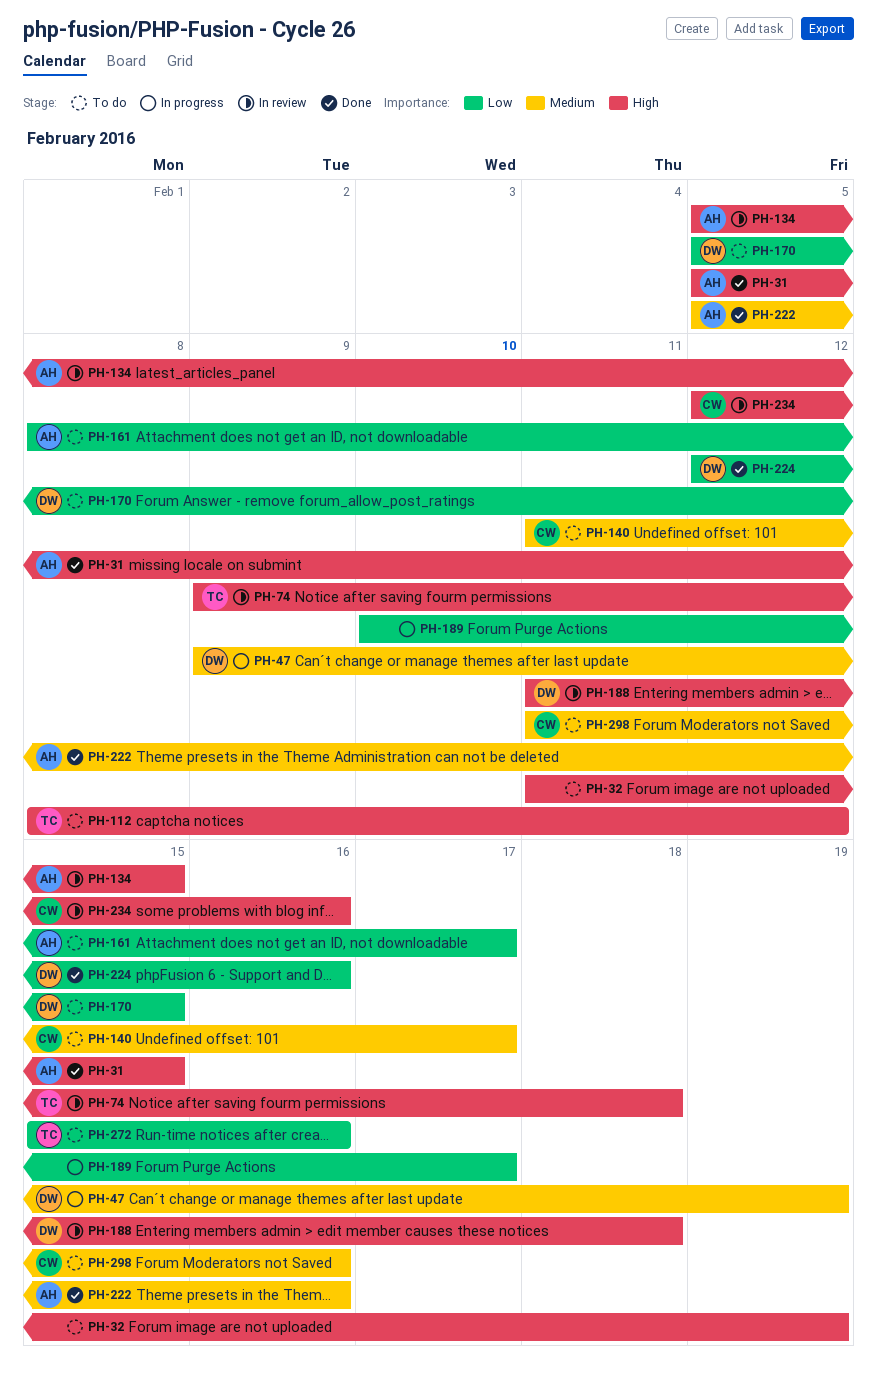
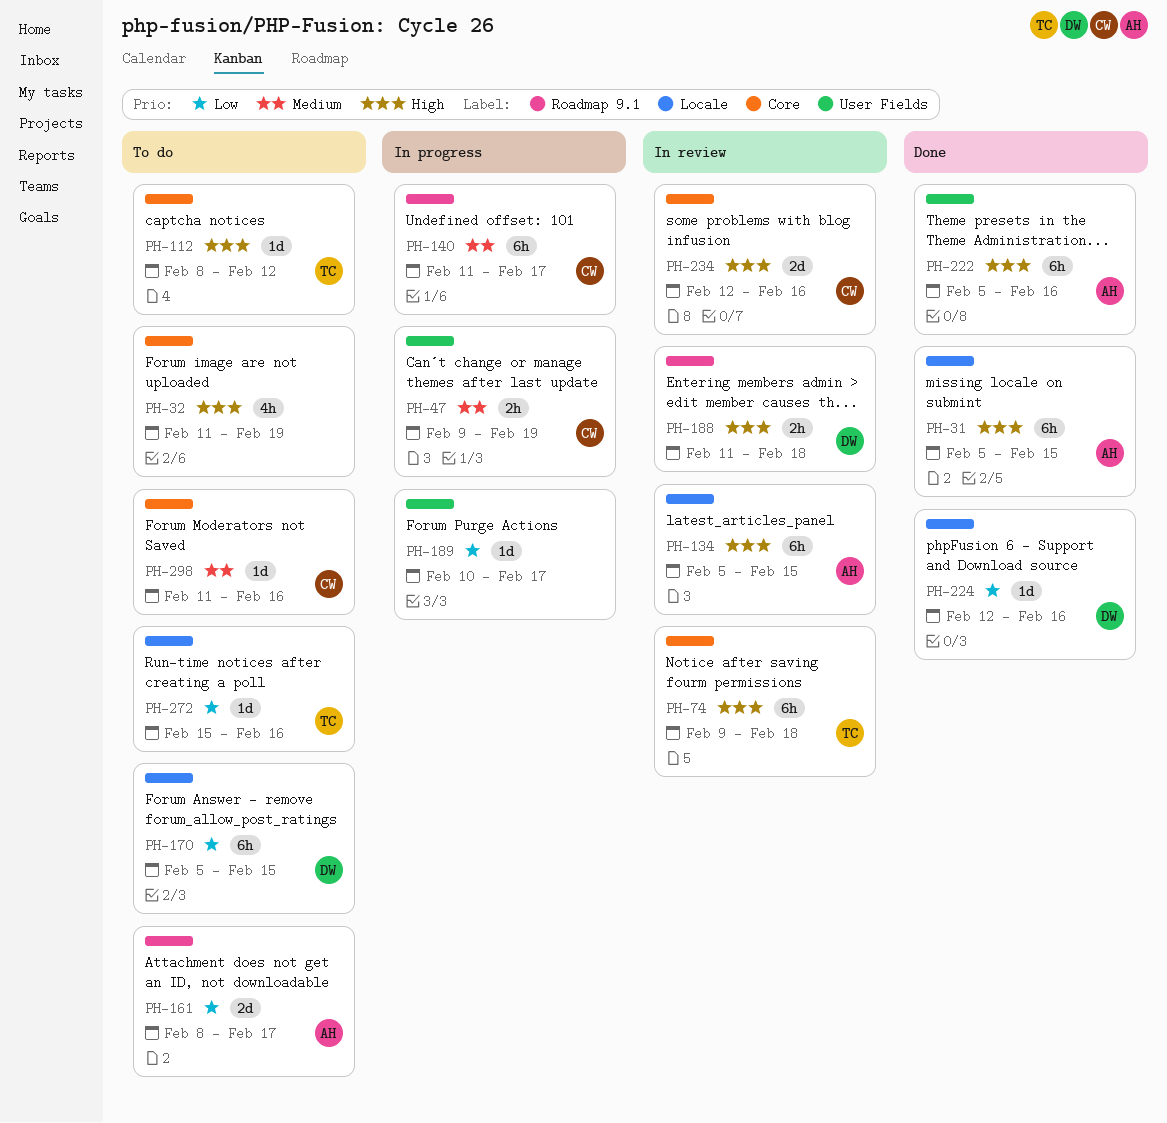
PH-47, owner: DW -> CW
PH-140, status: To do -> In progress
PH-222, priority: Medium -> High

